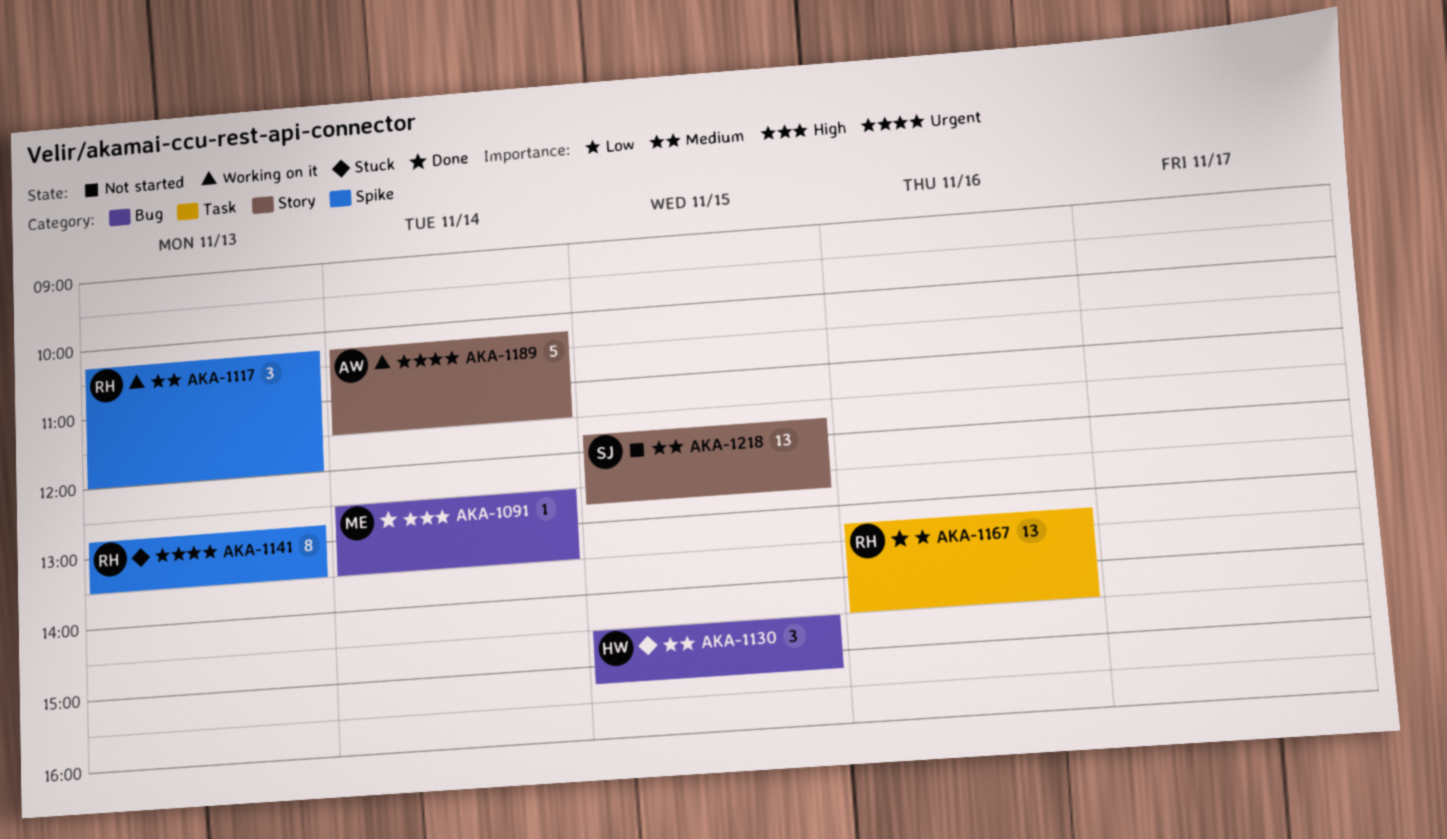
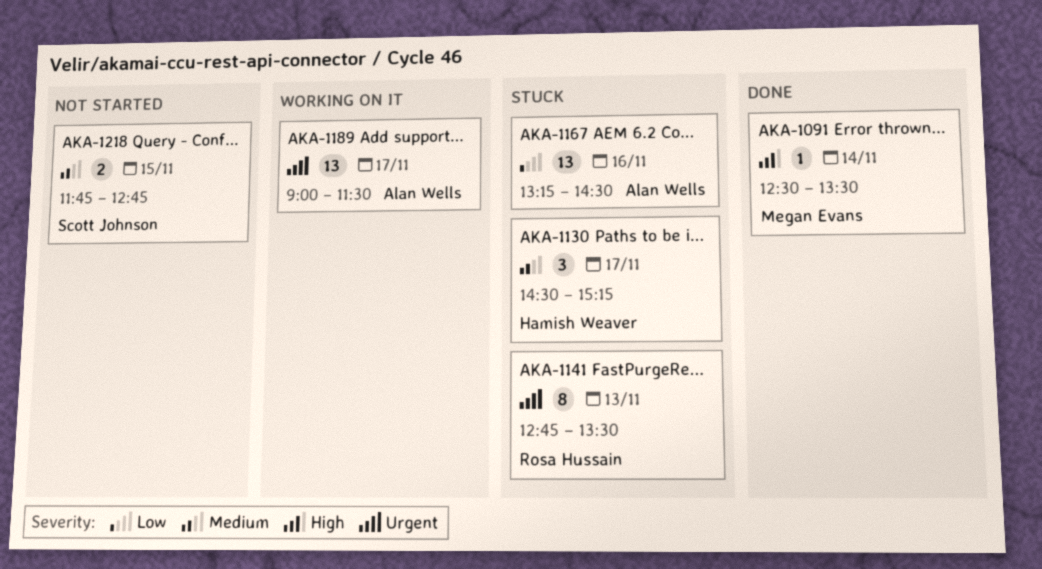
AKA-1117: present -> none
AKA-1130, day: Nov 15 -> Nov 17
AKA-1167, status: Done -> Stuck
AKA-1167, owner: Rosa Hussain -> Alan Wells
AKA-1189, estimate: 5 -> 13
AKA-1189, day: Nov 14 -> Nov 17
AKA-1189, begins: 10:15 -> 09:00
AKA-1218, estimate: 13 -> 2

